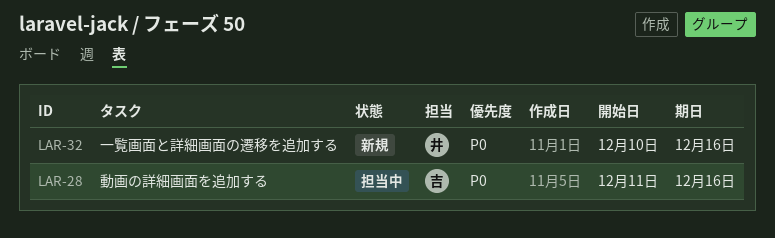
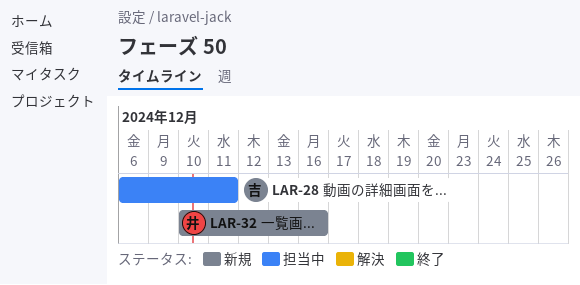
LAR-28, start: Dec 11 -> Dec 6
LAR-28, due: Dec 16 -> Dec 11

